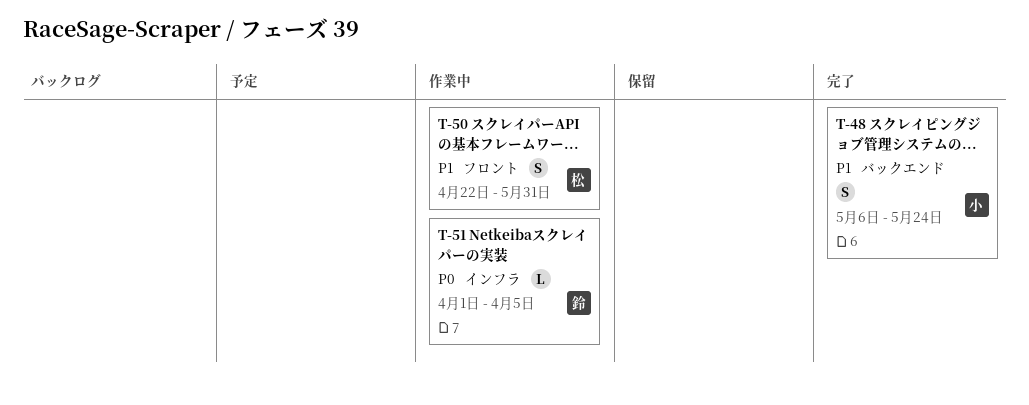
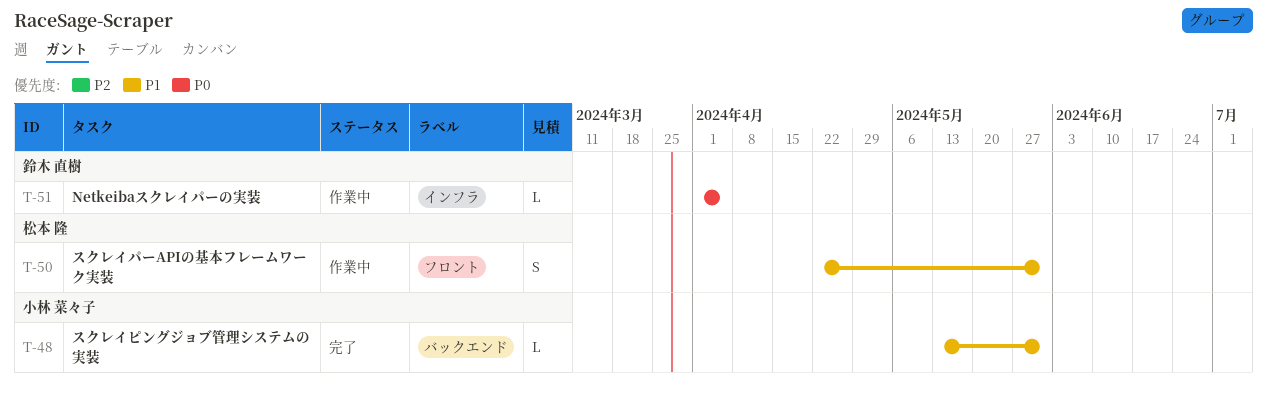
T-48, estimate: S -> L
T-48, start: May 6 -> May 13
T-48, due: May 24 -> May 31

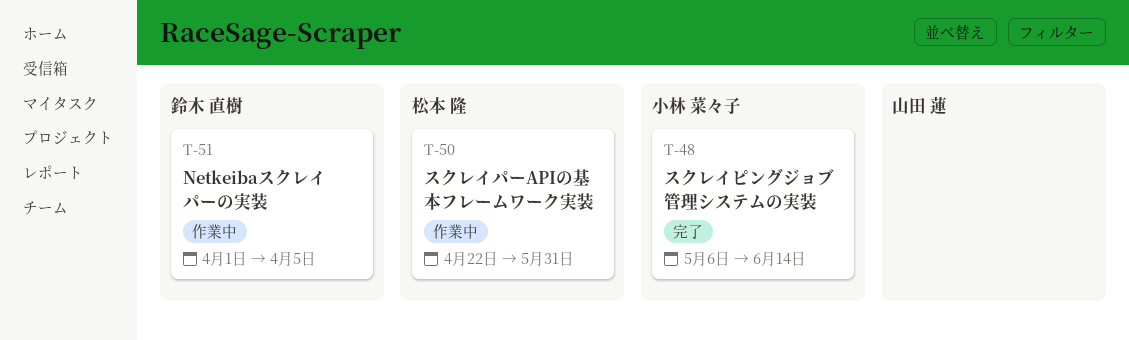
T-48, start: May 13 -> May 6
T-48, due: May 31 -> Jun 14

